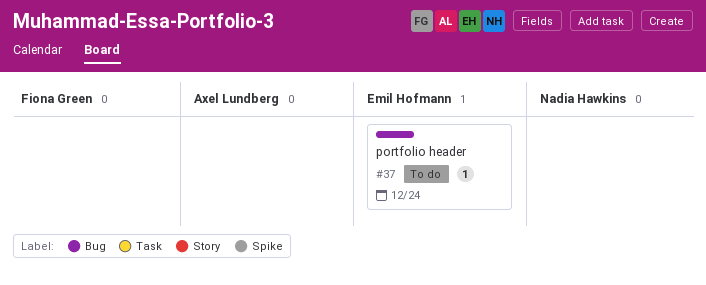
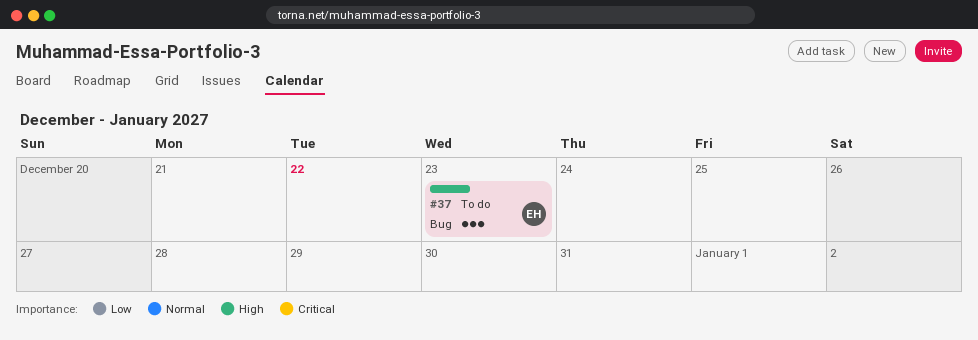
#37, estimate: 1 -> 3
#37, due: Dec 24 -> Dec 23

